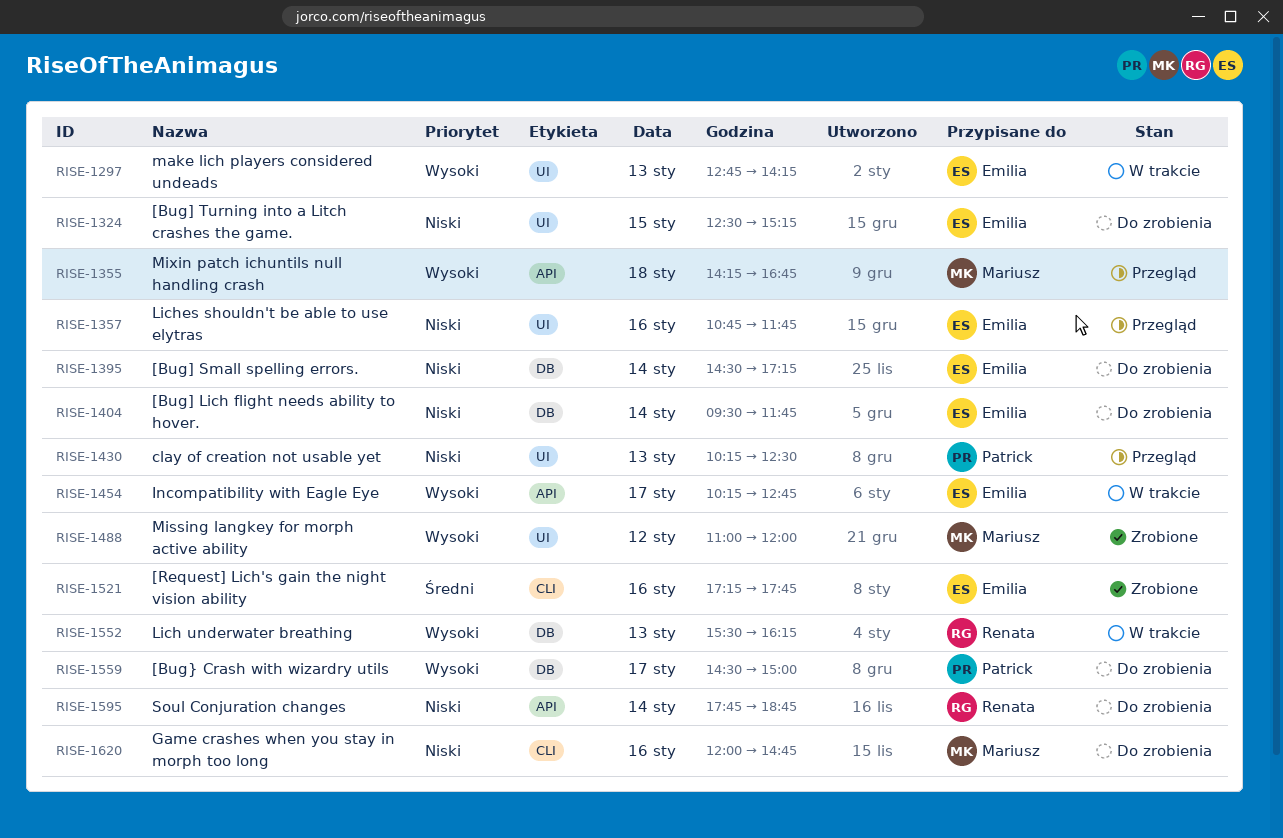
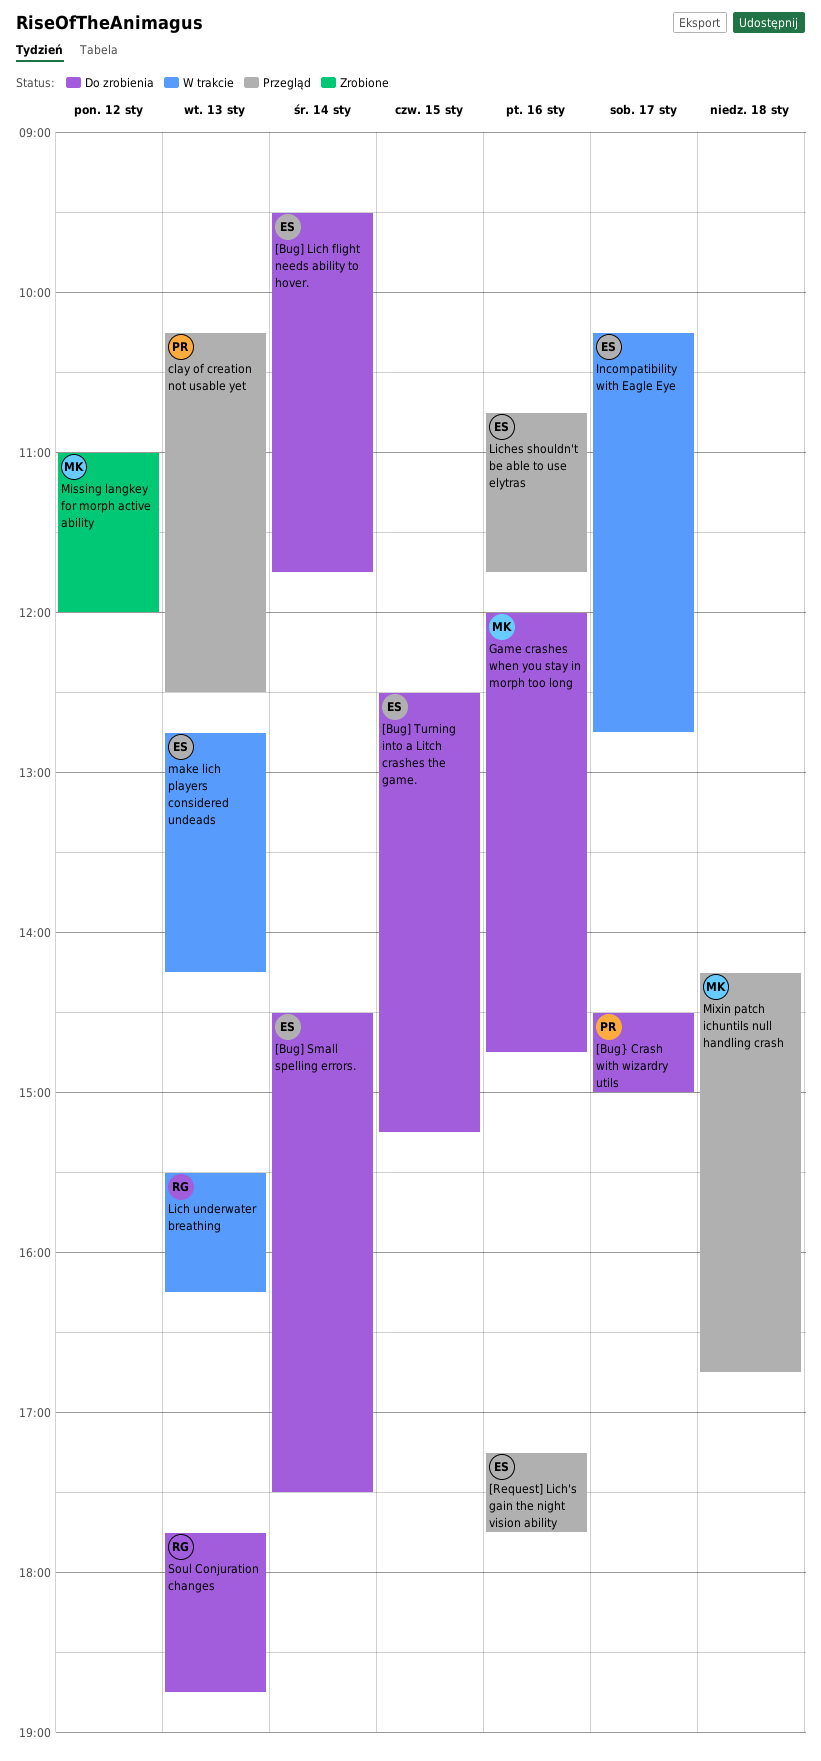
[Bug] Small spelling errors., ends: 17:15 -> 17:30
[Request] Lich's gain the night vision ability, status: Zrobione -> Przegląd
Soul Conjuration changes, day: Jan 14 -> Jan 13

